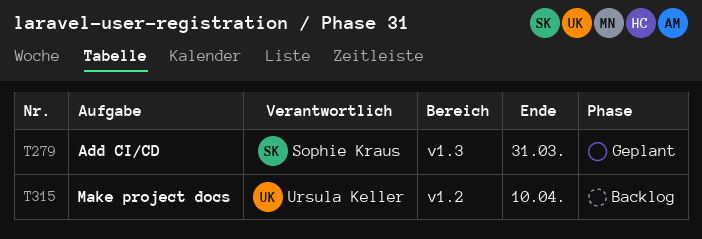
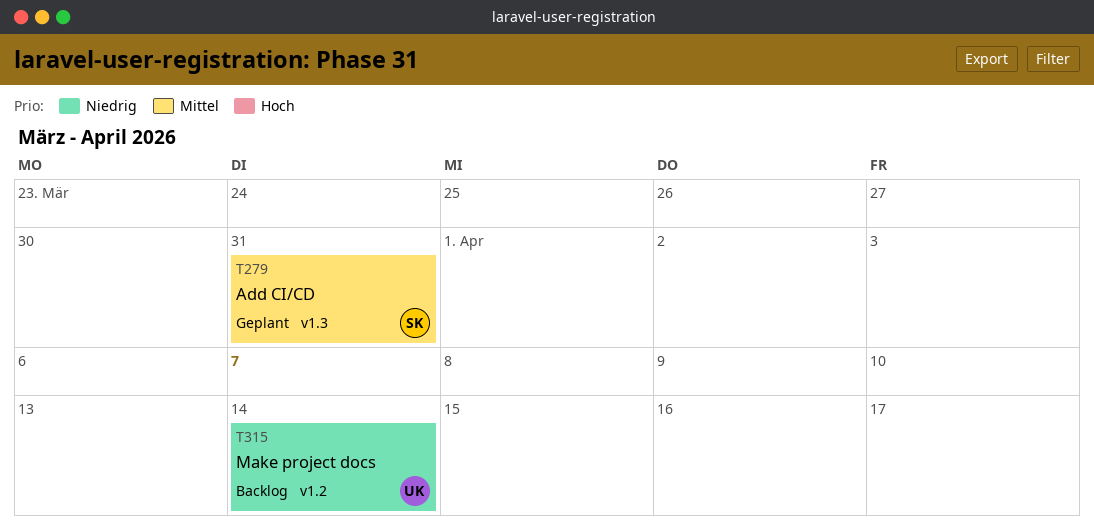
T315, due: Apr 10 -> Apr 14

